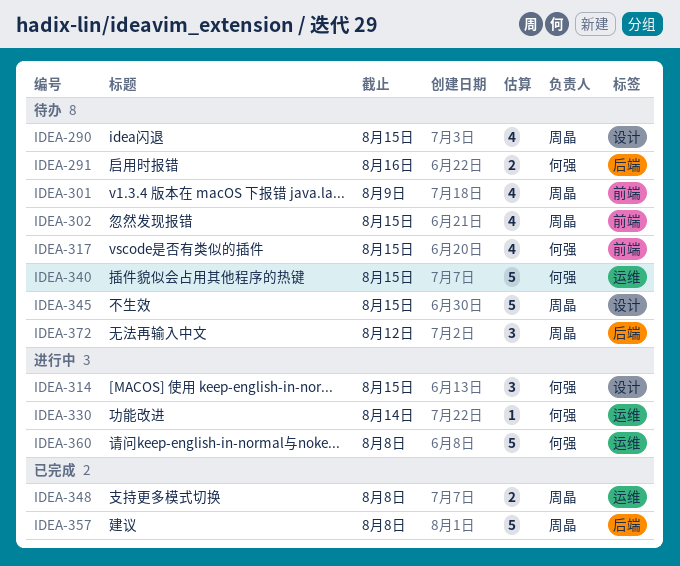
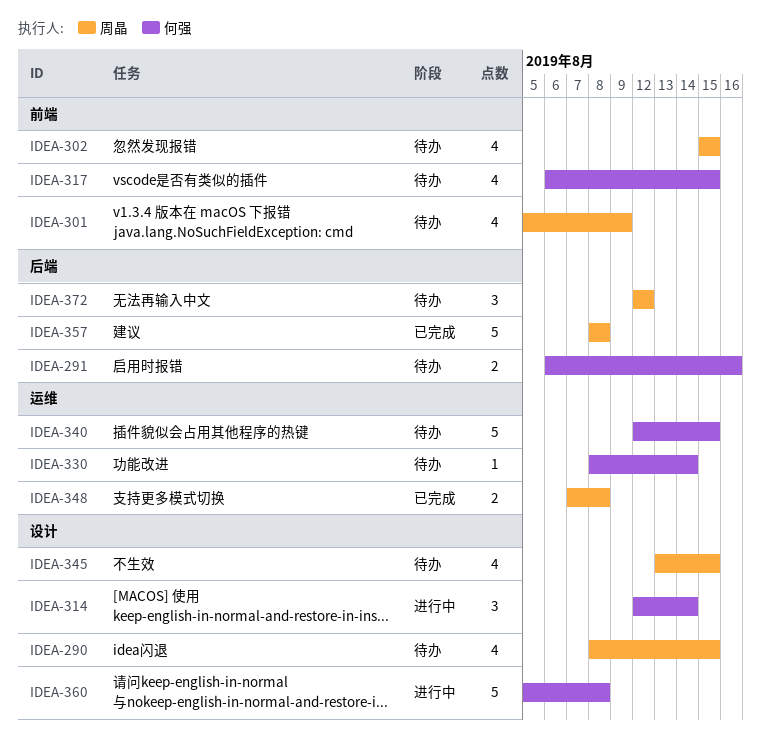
IDEA-314, due: Aug 15 -> Aug 14
IDEA-330, status: 进行中 -> 待办
IDEA-345, estimate: 5 -> 4
IDEA-360, label: 运维 -> 设计

